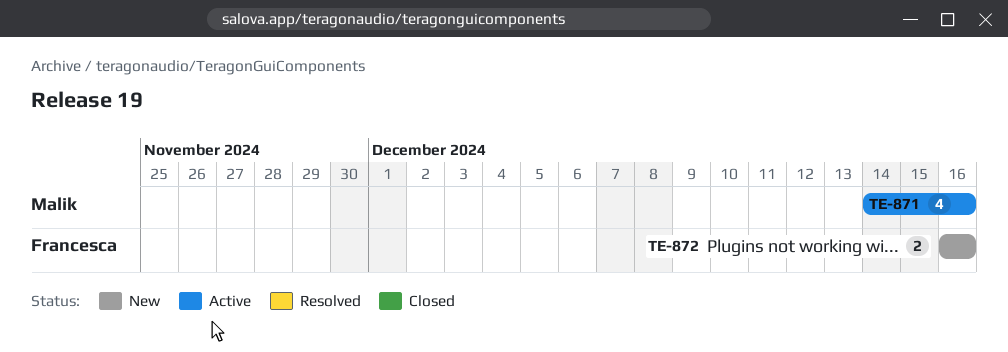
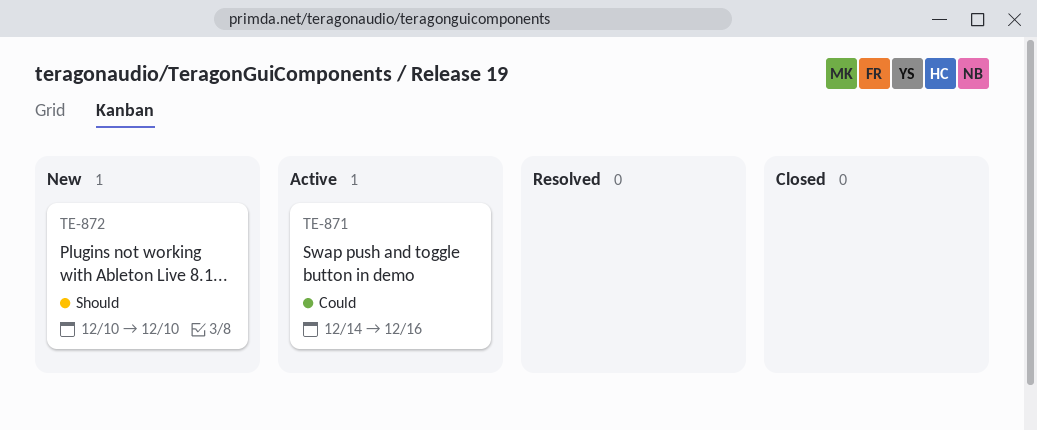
TE-872, start: Dec 16 -> Dec 10
TE-872, due: Dec 16 -> Dec 10

